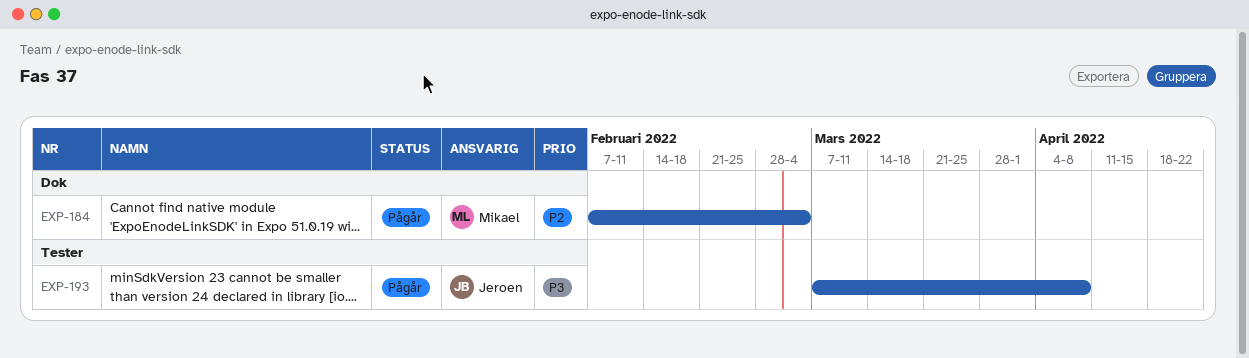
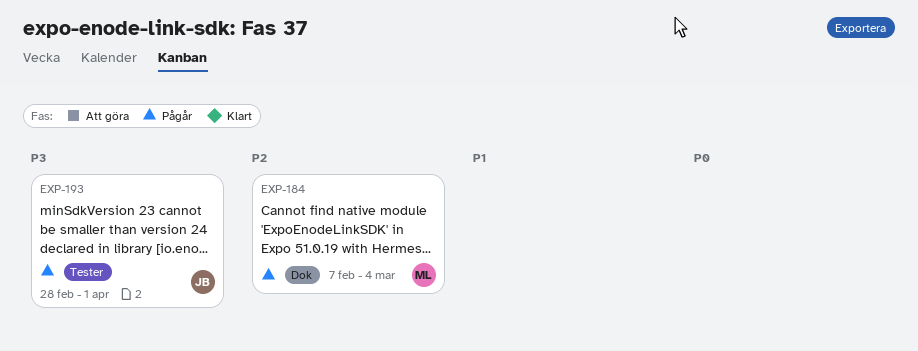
EXP-193, start: Mar 7 -> Feb 28
EXP-193, due: Apr 8 -> Apr 1

